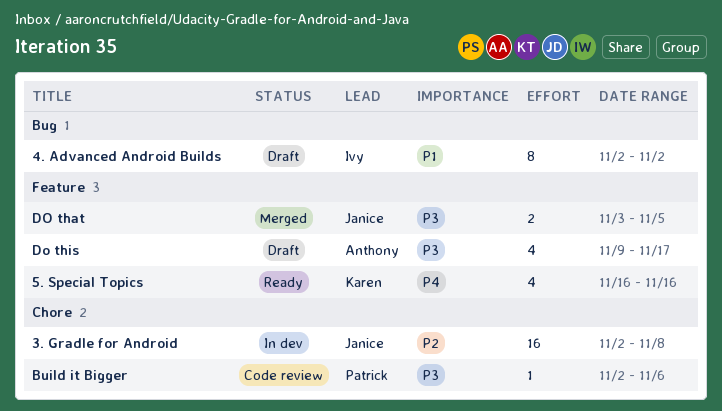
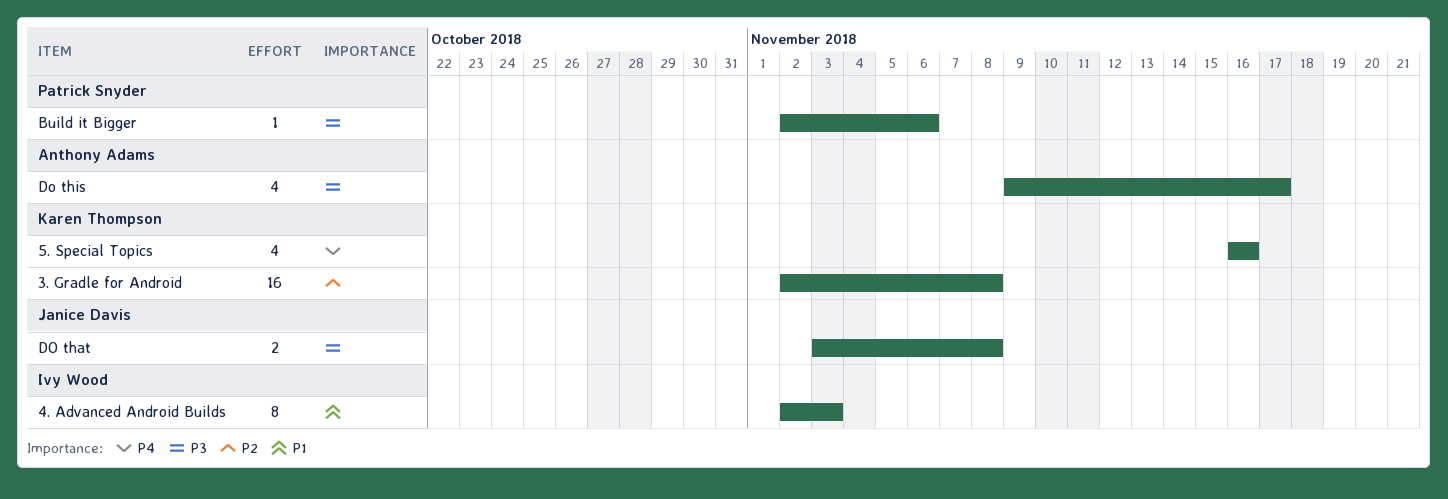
3. Gradle for Android, owner: Janice Davis -> Karen Thompson
4. Advanced Android Builds, due: Nov 2 -> Nov 3
DO that, due: Nov 5 -> Nov 8

